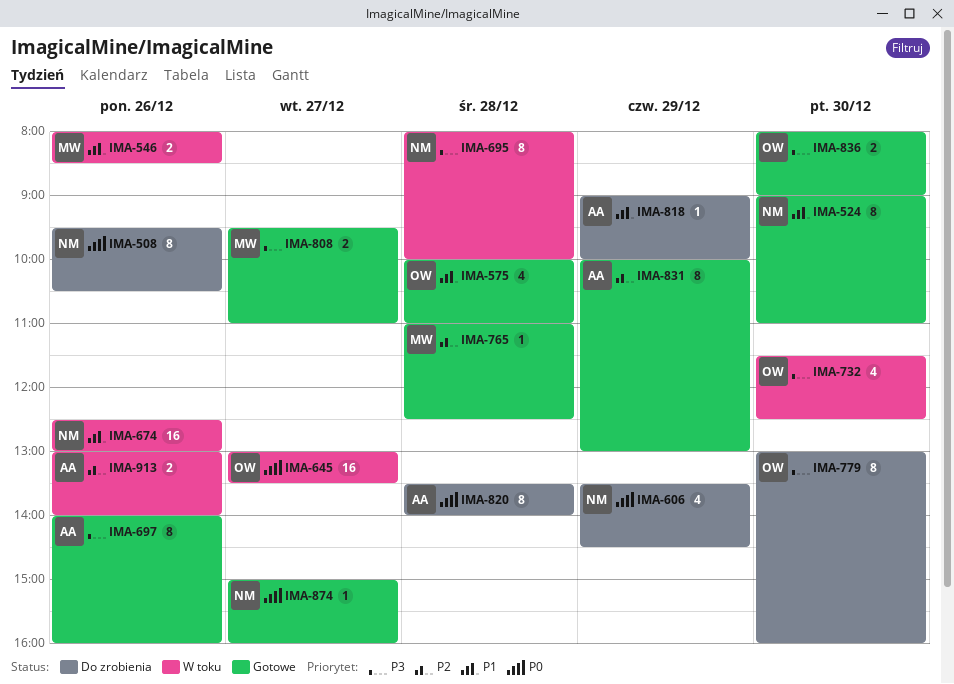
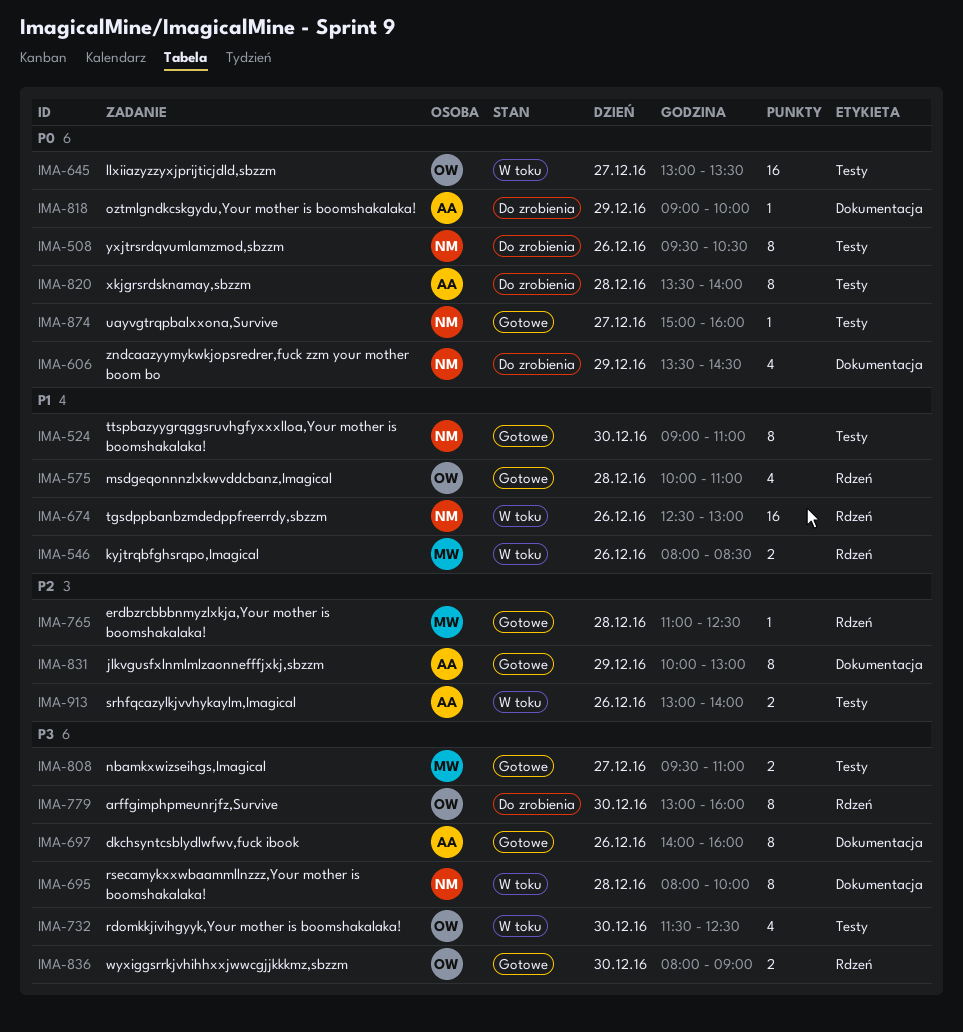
IMA-818, priority: P1 -> P0

